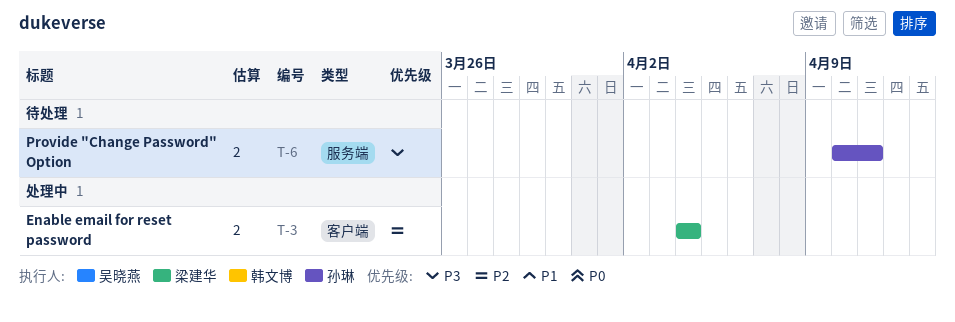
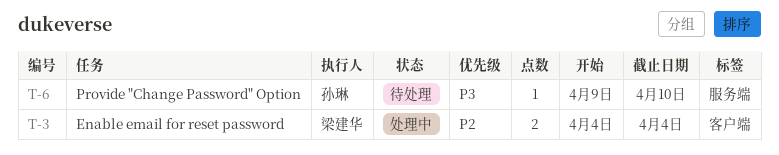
T-6, estimate: 2 -> 1
T-6, start: Apr 10 -> Apr 9
T-6, due: Apr 11 -> Apr 10

